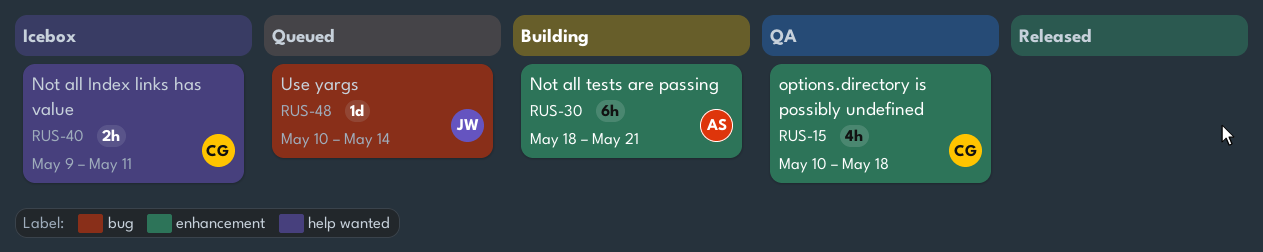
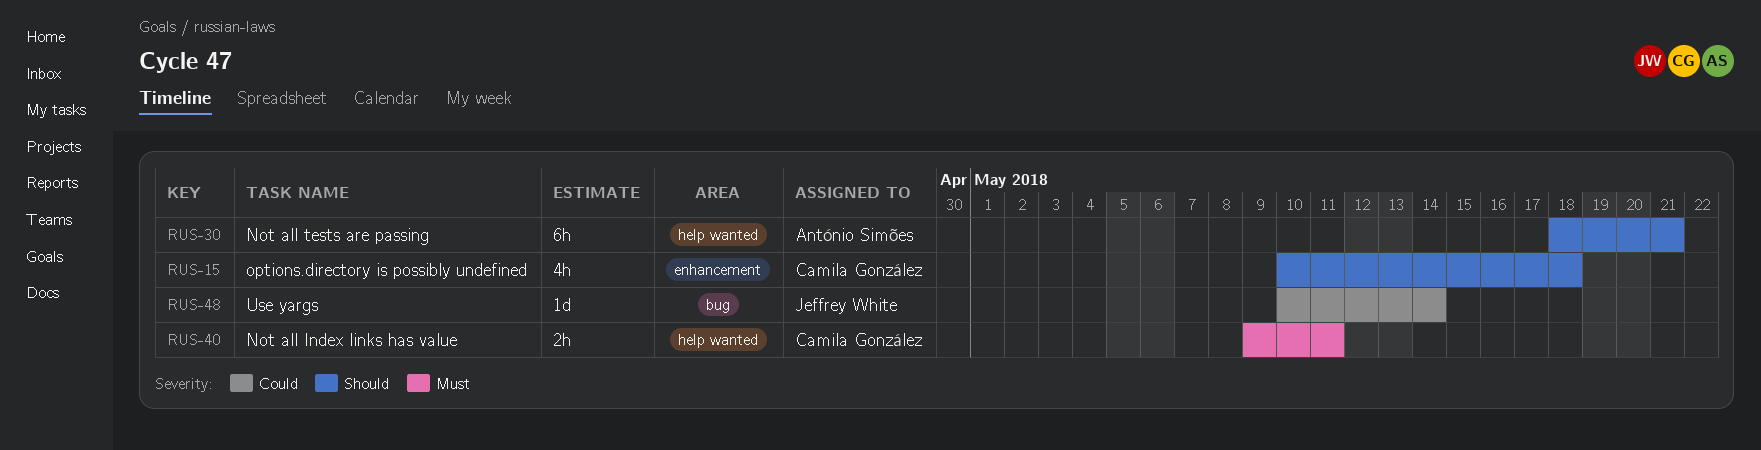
RUS-30, label: enhancement -> help wanted

